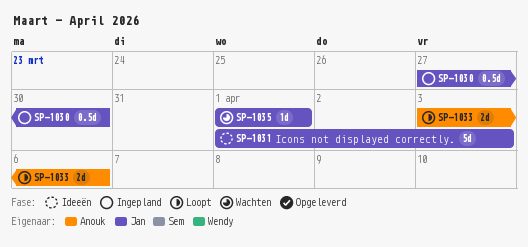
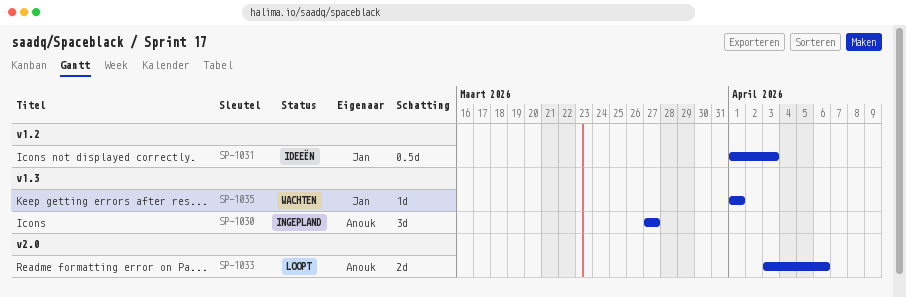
SP-1030, owner: Jan -> Anouk
SP-1030, estimate: 0.5d -> 3d
SP-1030, due: Mar 30 -> Mar 27
SP-1031, estimate: 5d -> 0.5d

